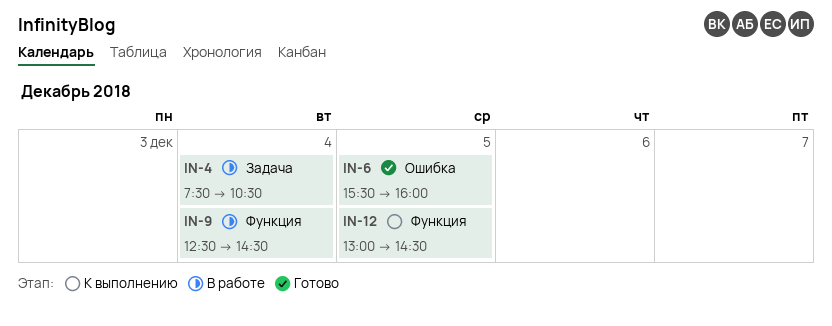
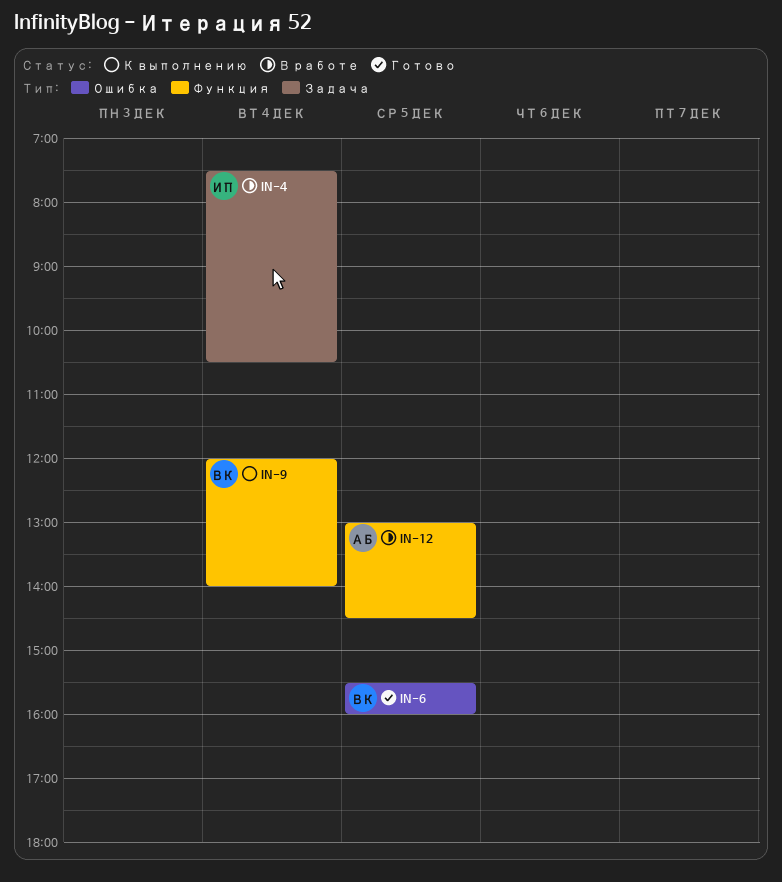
IN-9, status: В работе -> К выполнению
IN-9, begins: 12:30 -> 12:00
IN-9, ends: 14:30 -> 14:00
IN-12, status: К выполнению -> В работе

